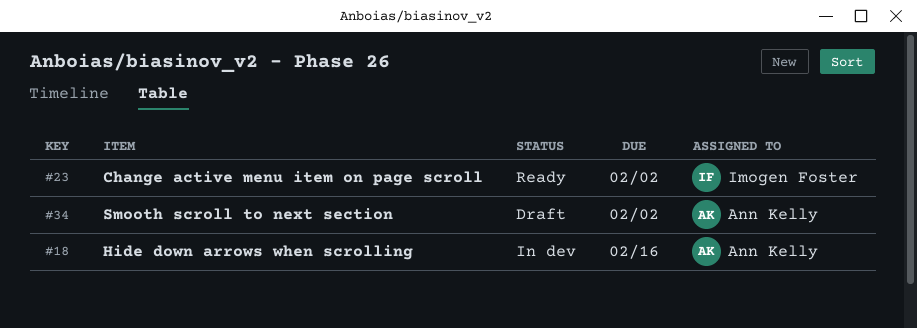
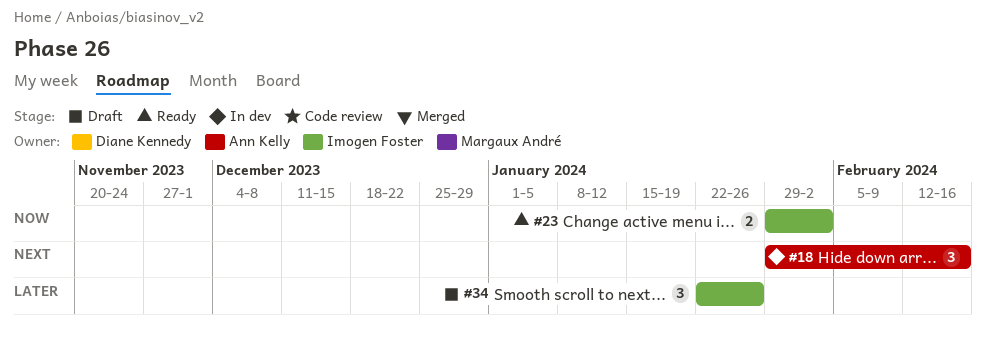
#34, owner: Ann Kelly -> Imogen Foster
#34, due: Feb 2 -> Jan 26

